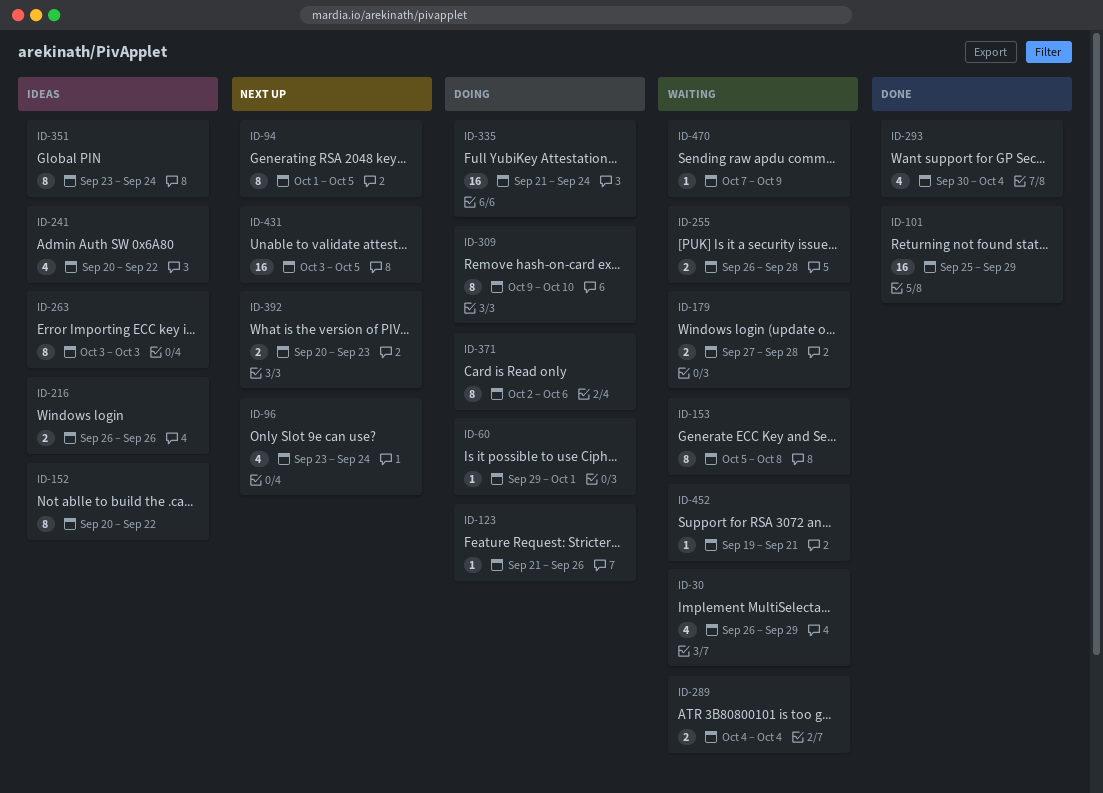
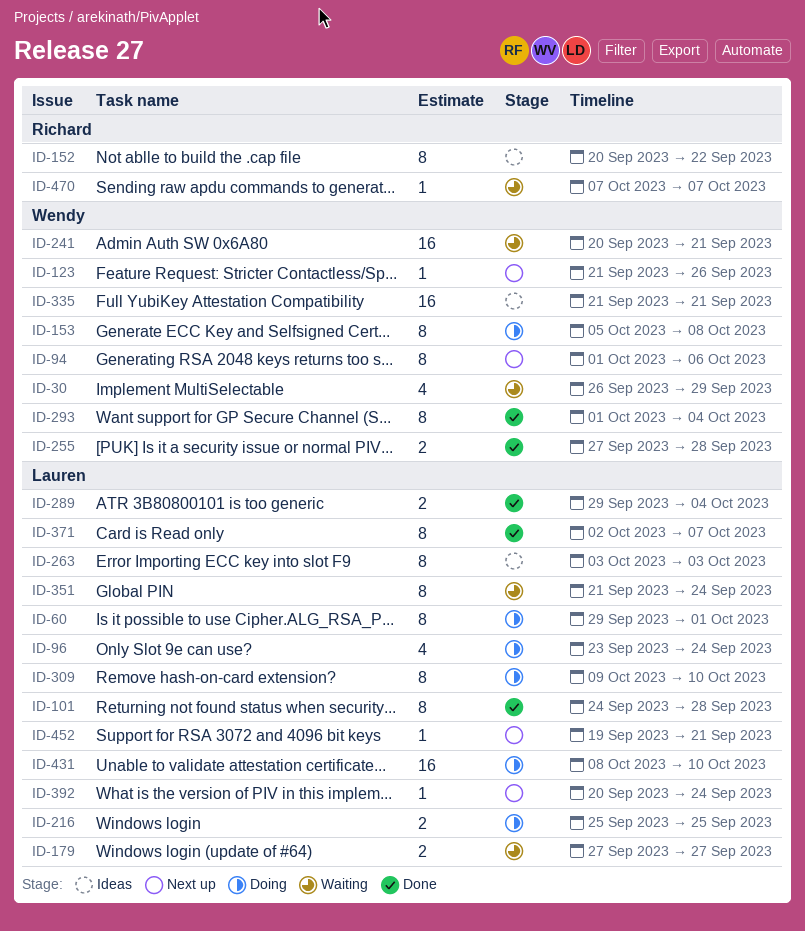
ID-60, estimate: 1 -> 8
ID-94, due: Oct 5 -> Oct 6
ID-96, status: Next up -> Doing
ID-101, estimate: 16 -> 8
ID-101, start: Sep 25 -> Sep 24
ID-101, due: Sep 29 -> Sep 28
ID-123, status: Doing -> Next up
ID-153, status: Waiting -> Doing
ID-179, due: Sep 28 -> Sep 27
ID-216, status: Ideas -> Doing
ID-216, start: Sep 26 -> Sep 25
ID-216, due: Sep 26 -> Sep 25
ID-241, status: Ideas -> Waiting
ID-241, estimate: 4 -> 16
ID-241, due: Sep 22 -> Sep 21
ID-255, status: Waiting -> Done
ID-255, start: Sep 26 -> Sep 27
ID-289, status: Waiting -> Done
ID-289, start: Oct 4 -> Sep 29
ID-293, estimate: 4 -> 8
ID-293, start: Sep 30 -> Oct 1
ID-335, status: Doing -> Ideas
ID-335, due: Sep 24 -> Sep 21
ID-351, status: Ideas -> Waiting
ID-351, start: Sep 23 -> Sep 21
ID-371, status: Doing -> Done
ID-371, due: Oct 6 -> Oct 7
ID-392, estimate: 2 -> 1
ID-392, due: Sep 23 -> Sep 24
ID-431, status: Next up -> Doing
ID-431, start: Oct 3 -> Oct 8
ID-431, due: Oct 5 -> Oct 10
ID-452, status: Waiting -> Next up
ID-470, due: Oct 9 -> Oct 7

